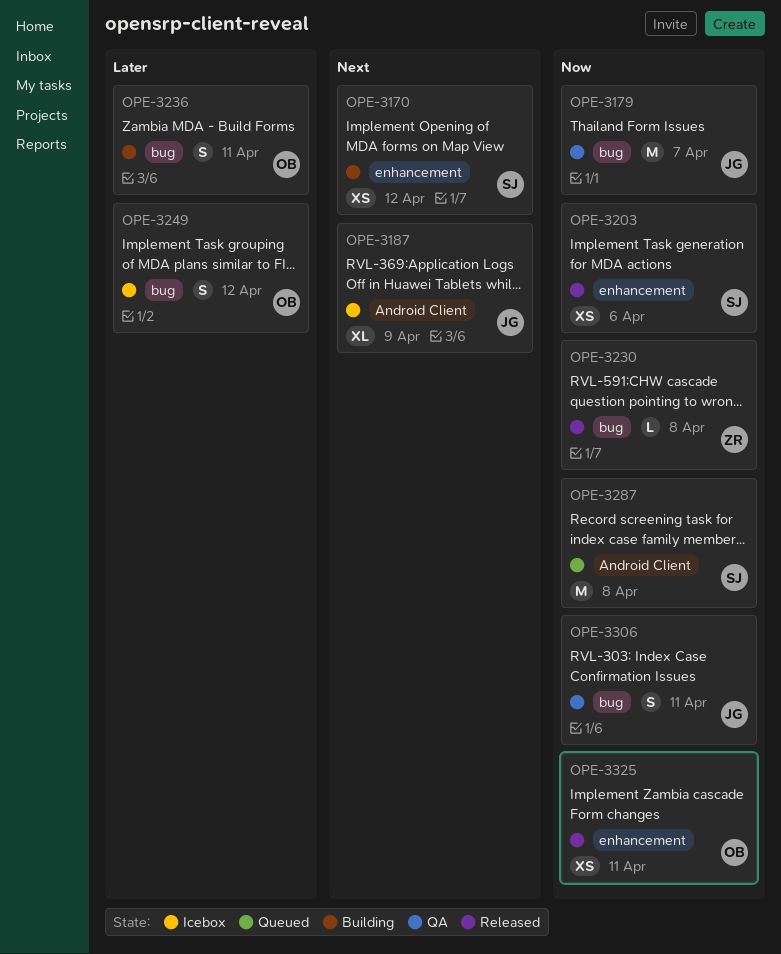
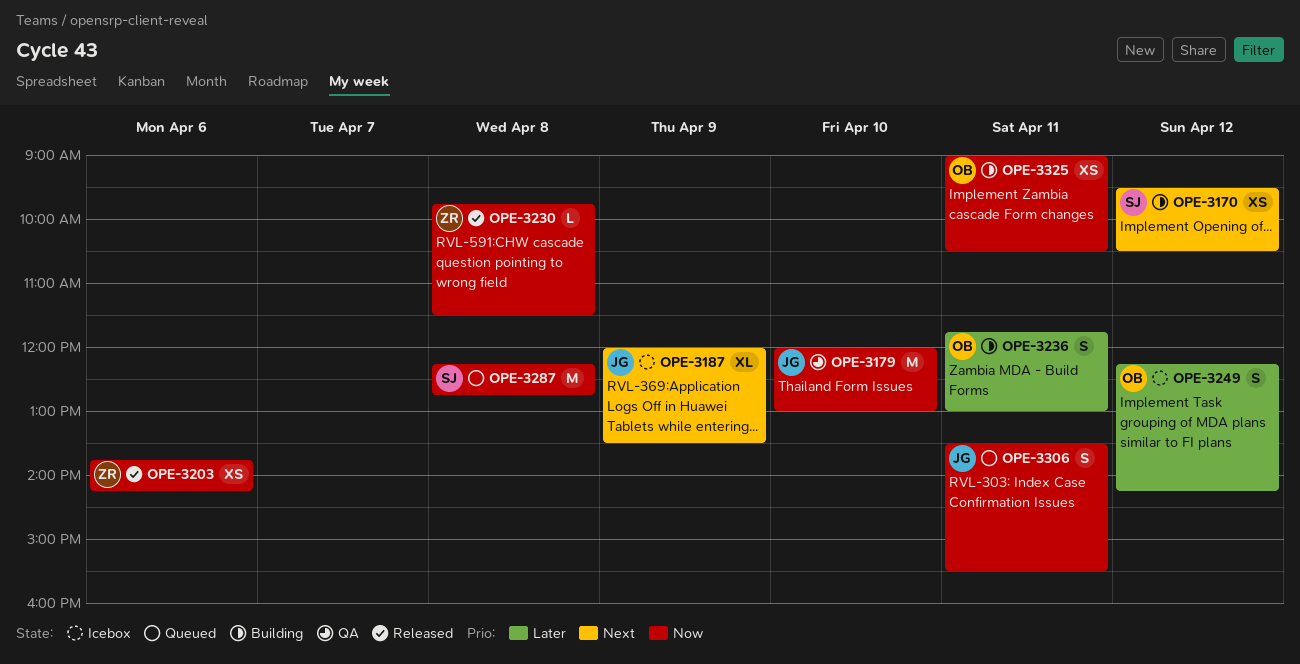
OPE-3179, day: Apr 7 -> Apr 10
OPE-3203, owner: SJ -> ZR
OPE-3306, status: QA -> Queued
OPE-3325, status: Released -> Building

